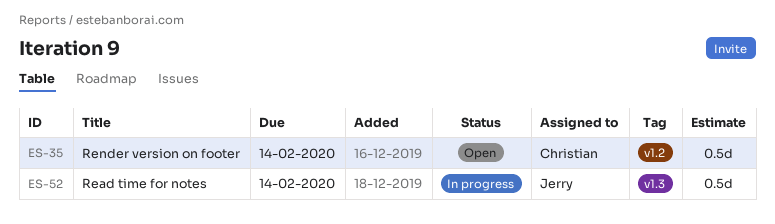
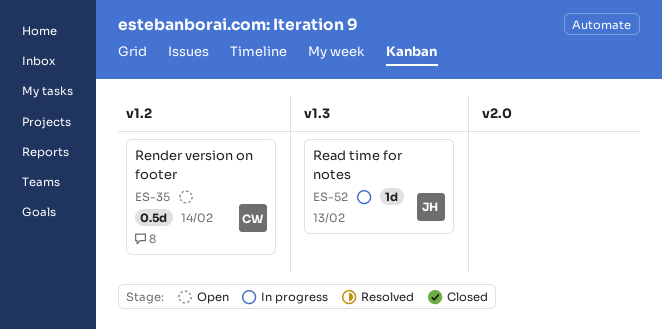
ES-52, estimate: 0.5d -> 1d
ES-52, due: Feb 14 -> Feb 13

